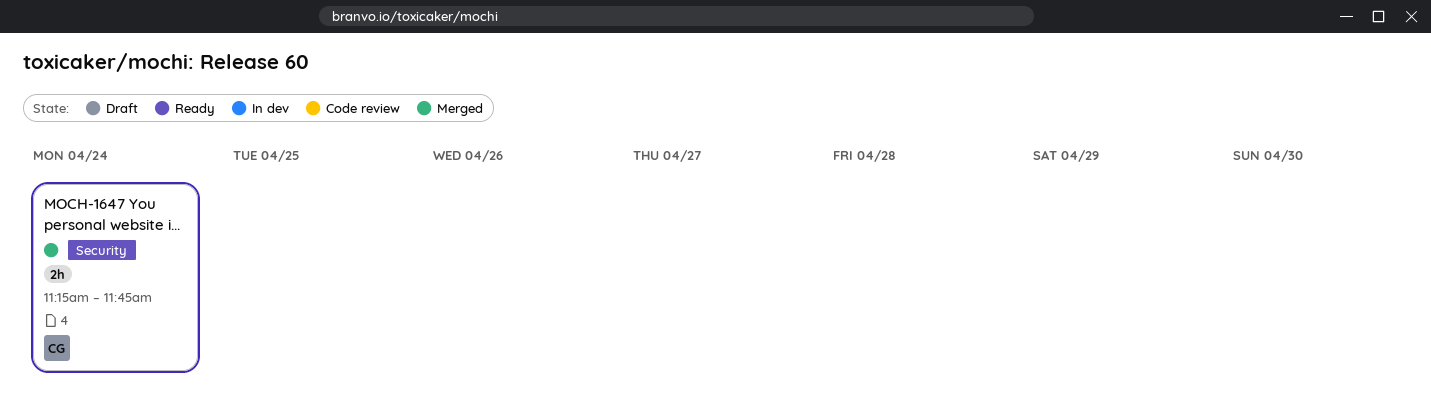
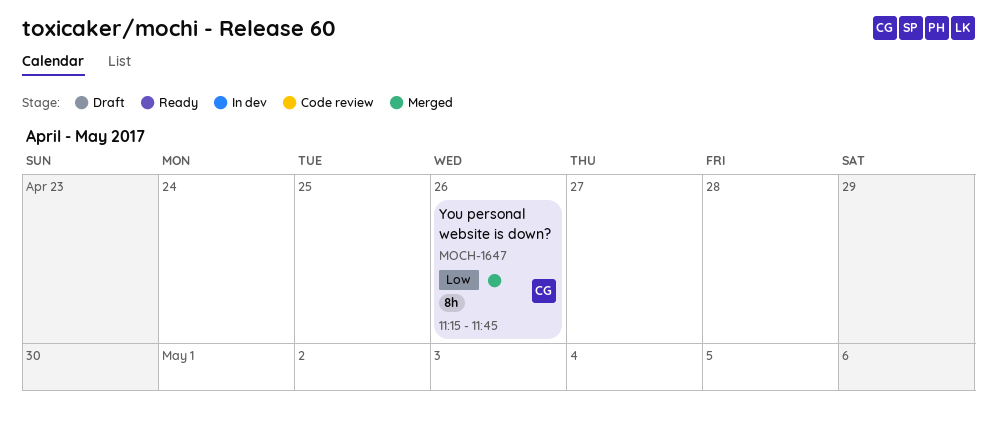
MOCH-1647, estimate: 2h -> 8h
MOCH-1647, day: Apr 24 -> Apr 26

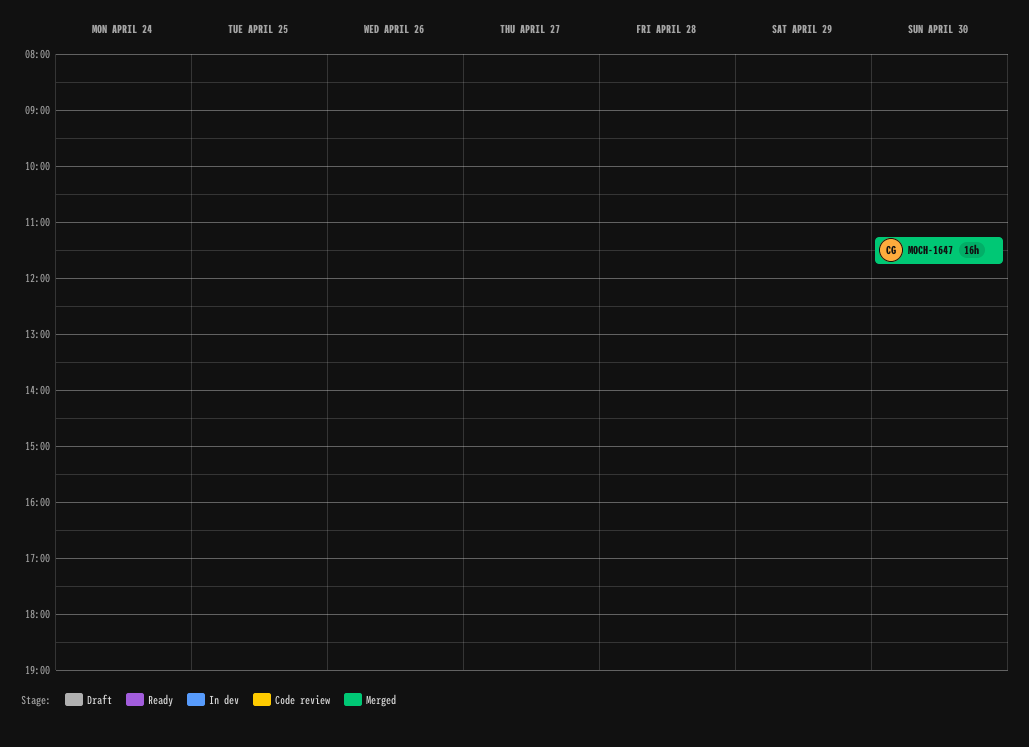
MOCH-1647, estimate: 8h -> 16h
MOCH-1647, day: Apr 26 -> Apr 30

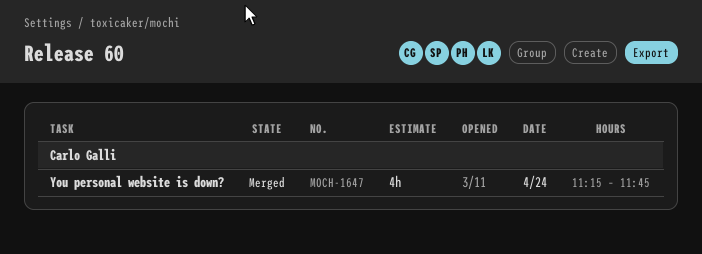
MOCH-1647, estimate: 16h -> 4h
MOCH-1647, day: Apr 30 -> Apr 24

